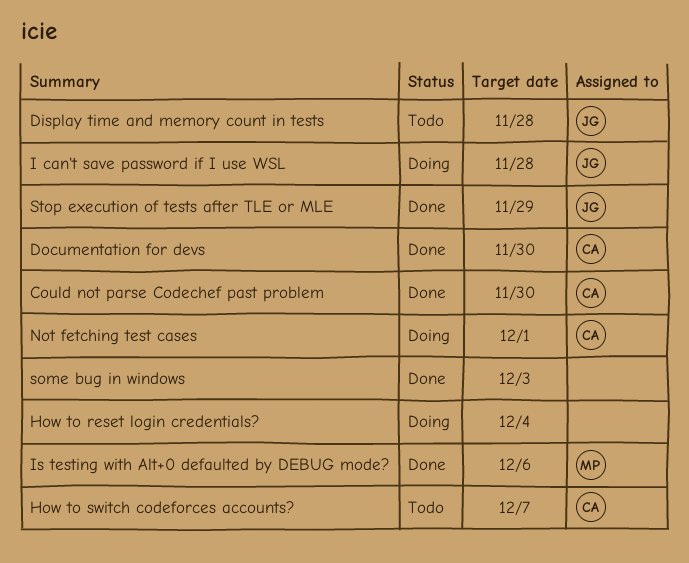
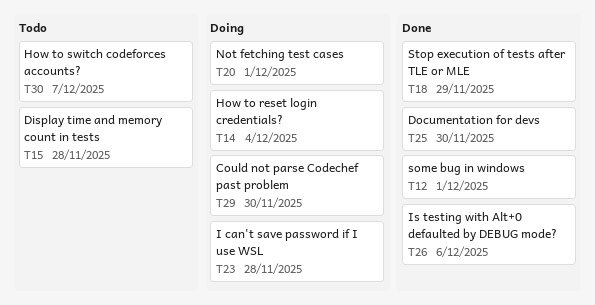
Could not parse Codechef past problem, status: Done -> Doing
some bug in windows, due: Dec 3 -> Dec 1

